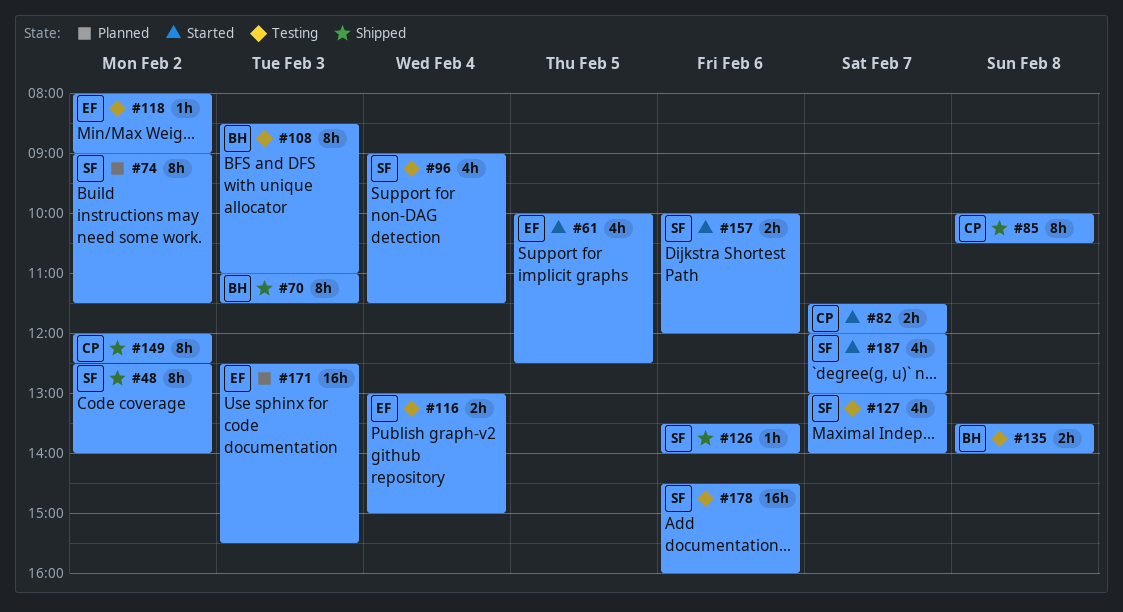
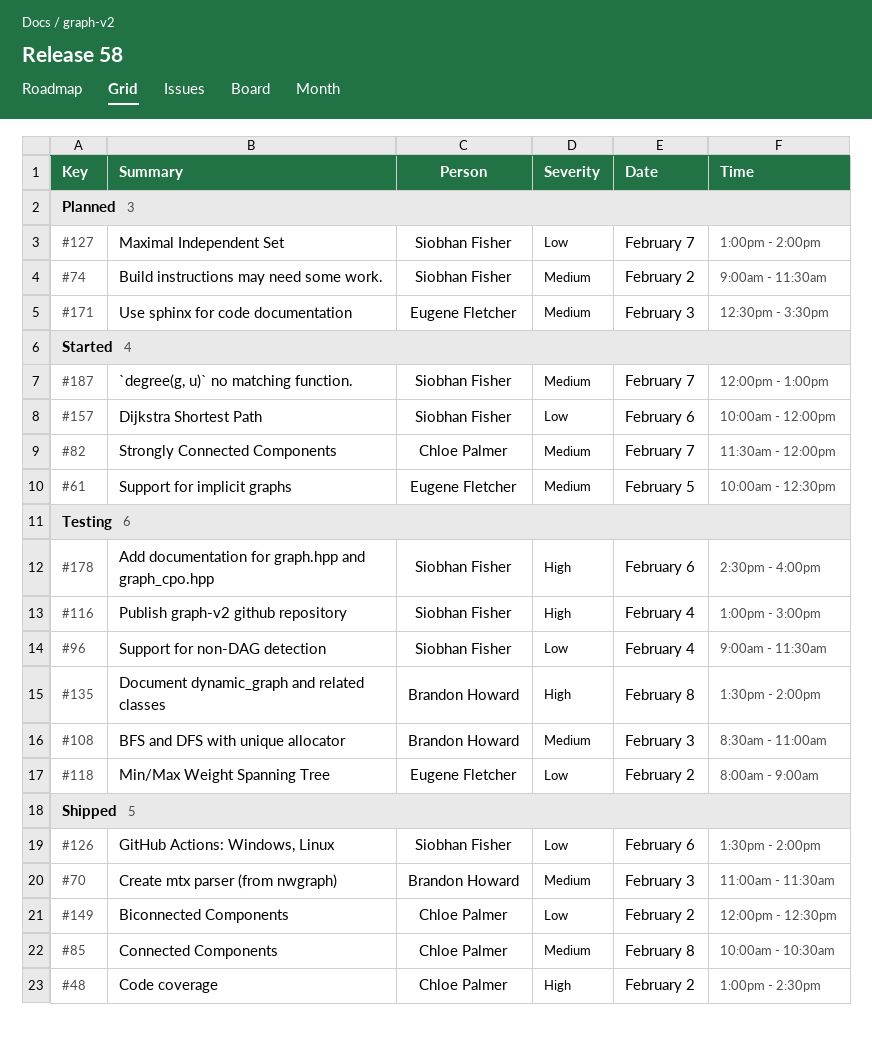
#48, owner: Siobhan Fisher -> Chloe Palmer
#48, begins: 12:30 -> 13:00
#48, ends: 14:00 -> 14:30
#116, owner: Eugene Fletcher -> Siobhan Fisher
#127, status: Testing -> Planned

